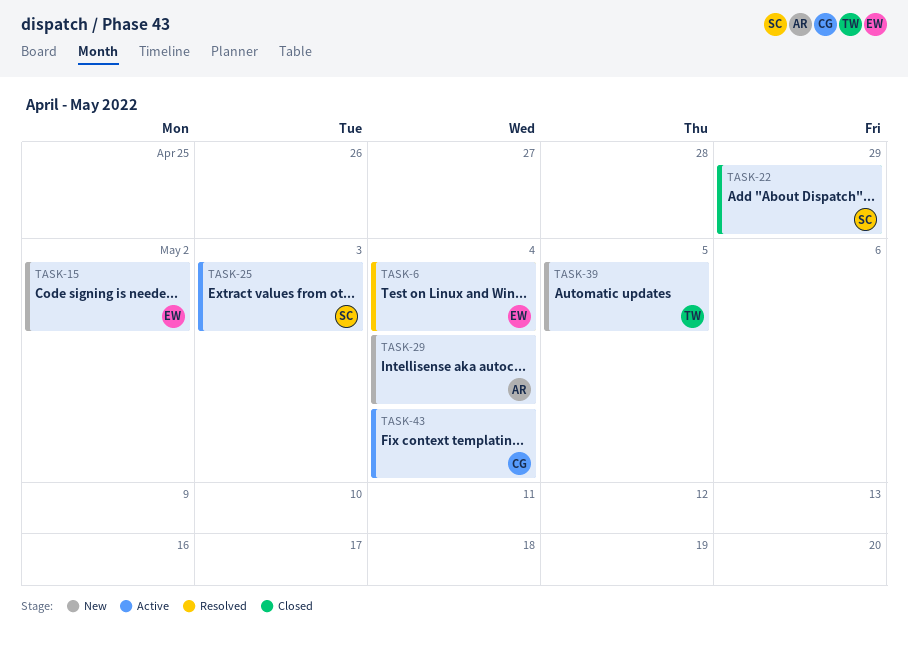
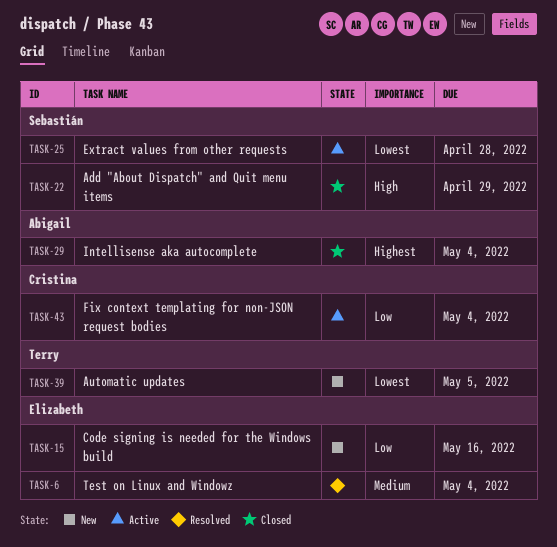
TASK-15, due: May 2 -> May 16
TASK-25, due: May 3 -> Apr 28
TASK-29, status: New -> Closed

